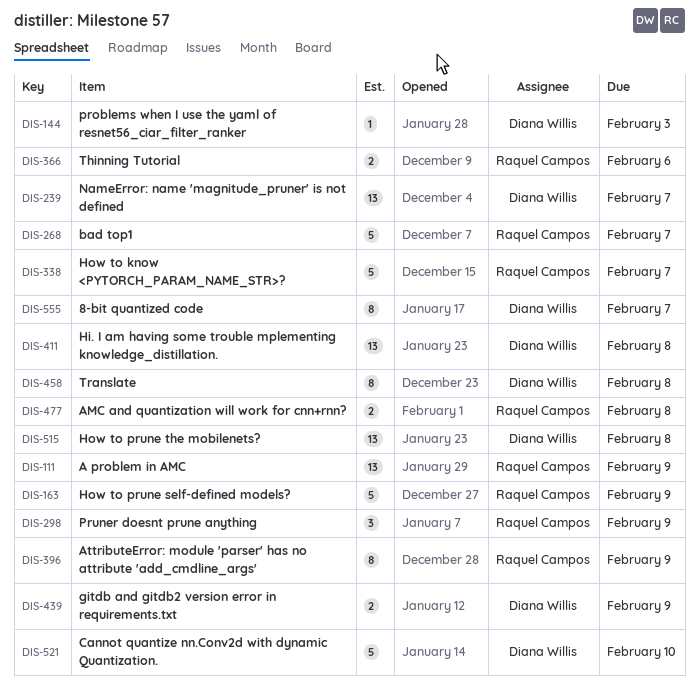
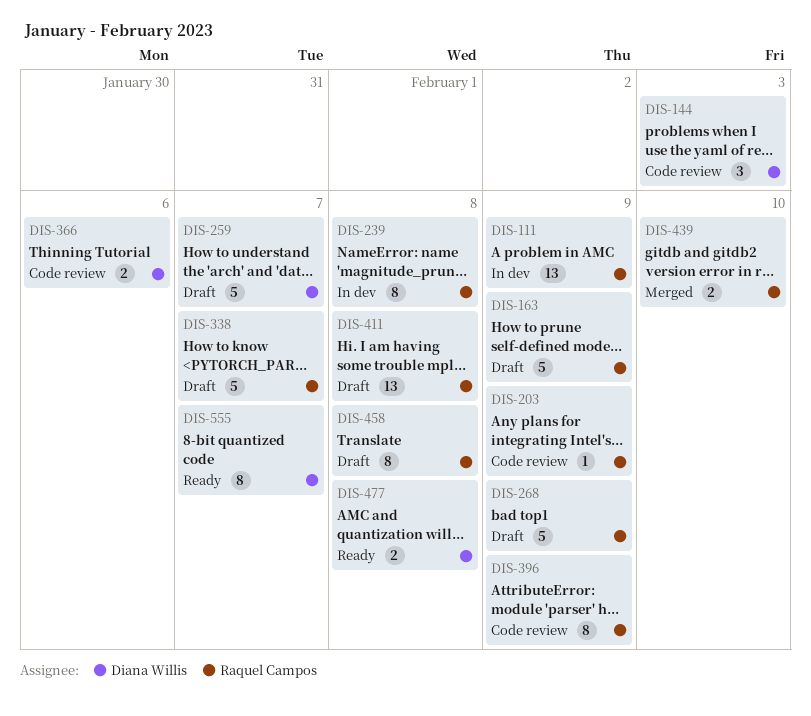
DIS-144, estimate: 1 -> 3
DIS-203: none -> present
DIS-239, owner: Diana Willis -> Raquel Campos
DIS-239, estimate: 13 -> 8
DIS-239, due: Feb 7 -> Feb 8
DIS-259: none -> present
DIS-268, due: Feb 7 -> Feb 9
DIS-298: present -> none
DIS-366, owner: Raquel Campos -> Diana Willis
DIS-411, owner: Diana Willis -> Raquel Campos
DIS-439, owner: Diana Willis -> Raquel Campos
DIS-439, due: Feb 9 -> Feb 10
DIS-458, owner: Diana Willis -> Raquel Campos
DIS-477, owner: Raquel Campos -> Diana Willis
DIS-515: present -> none
DIS-521: present -> none

